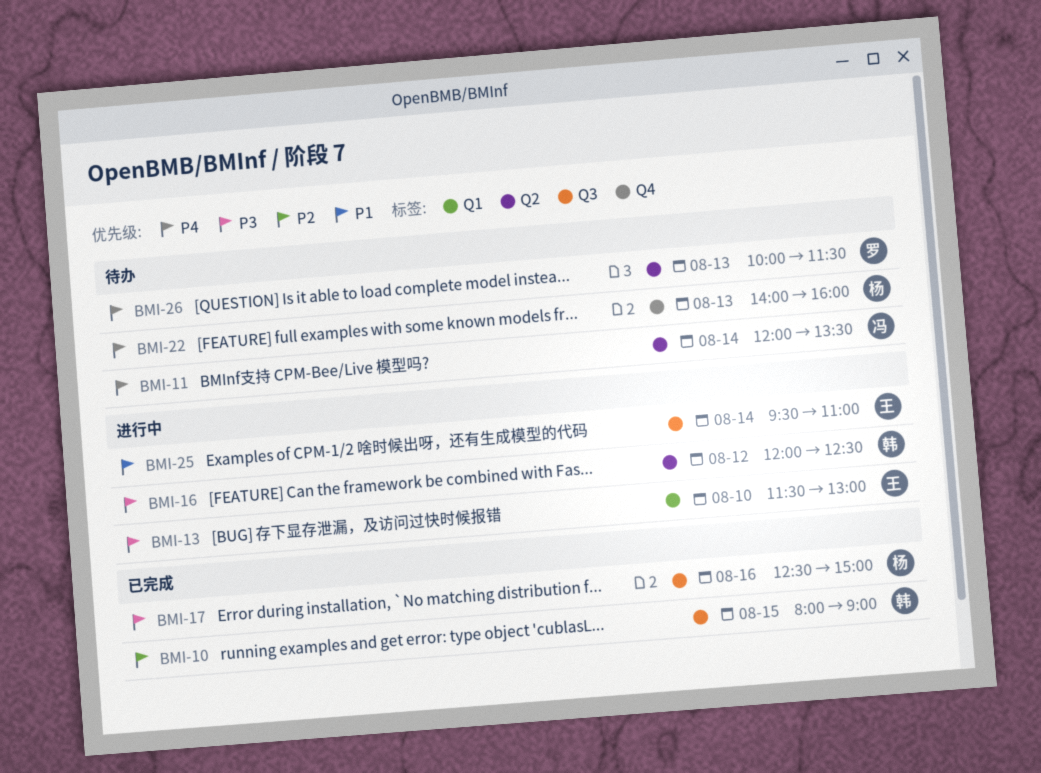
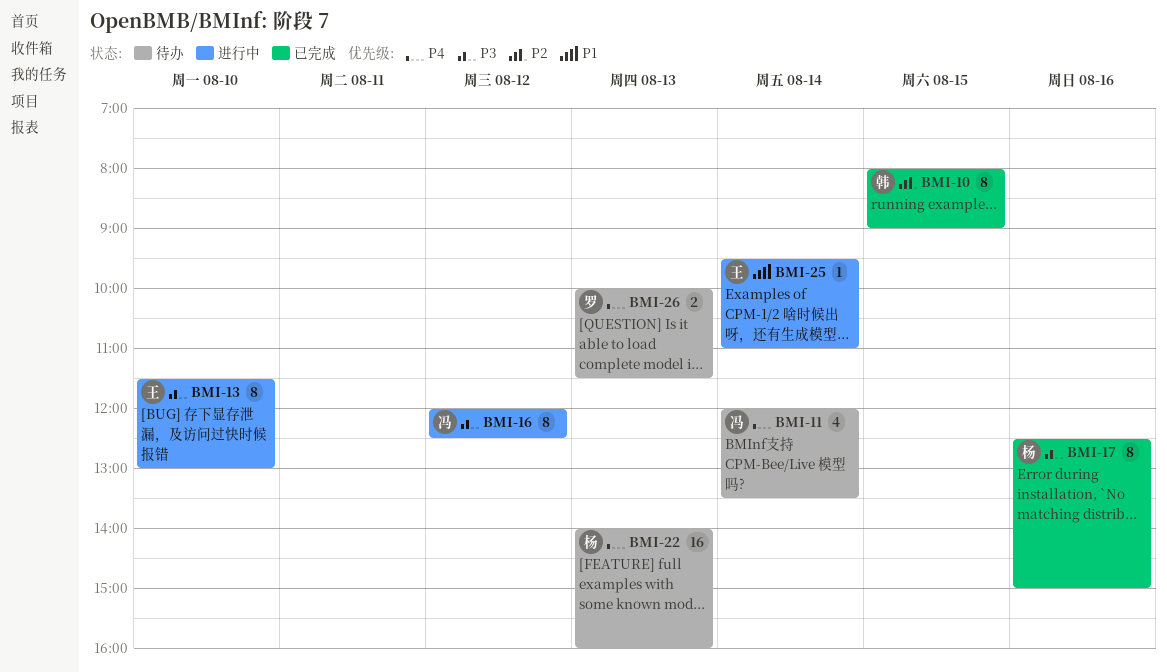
BMI-16, owner: 韩 -> 冯

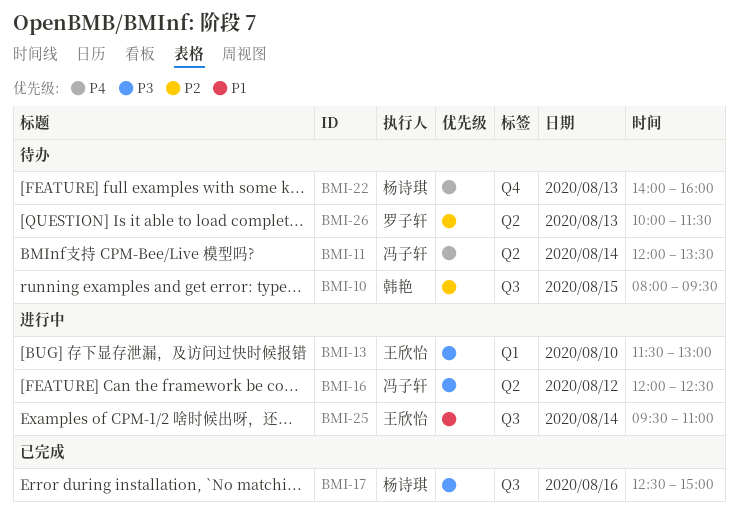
BMI-10, status: 已完成 -> 待办
BMI-10, ends: 09:00 -> 09:30
BMI-26, priority: P4 -> P2

